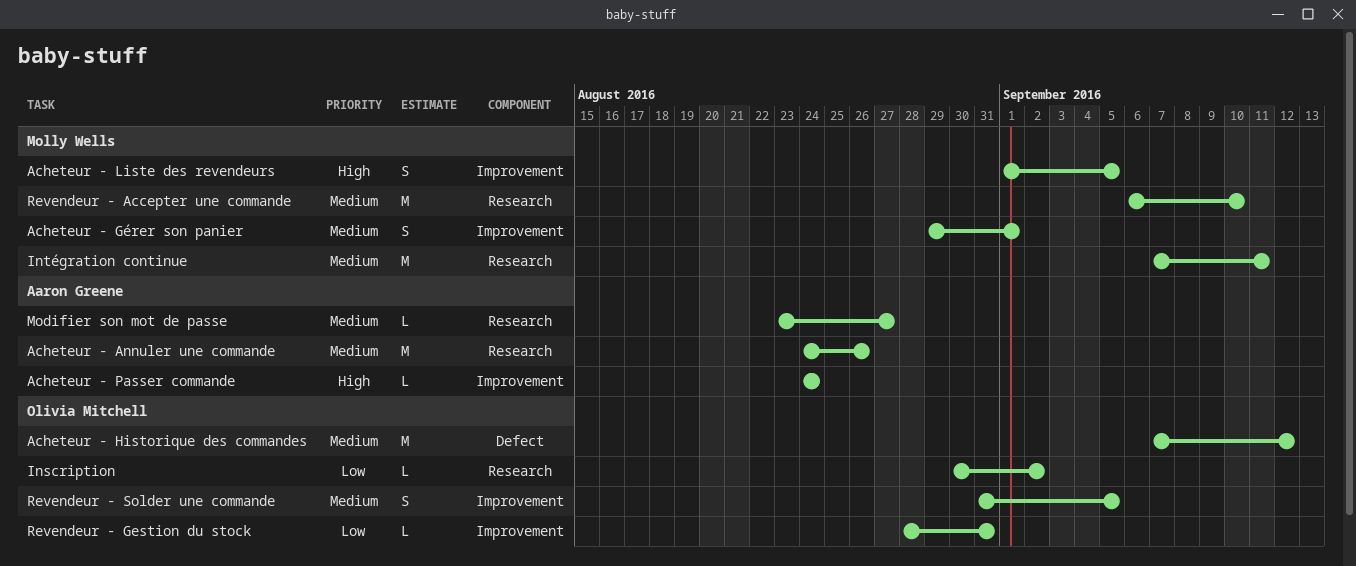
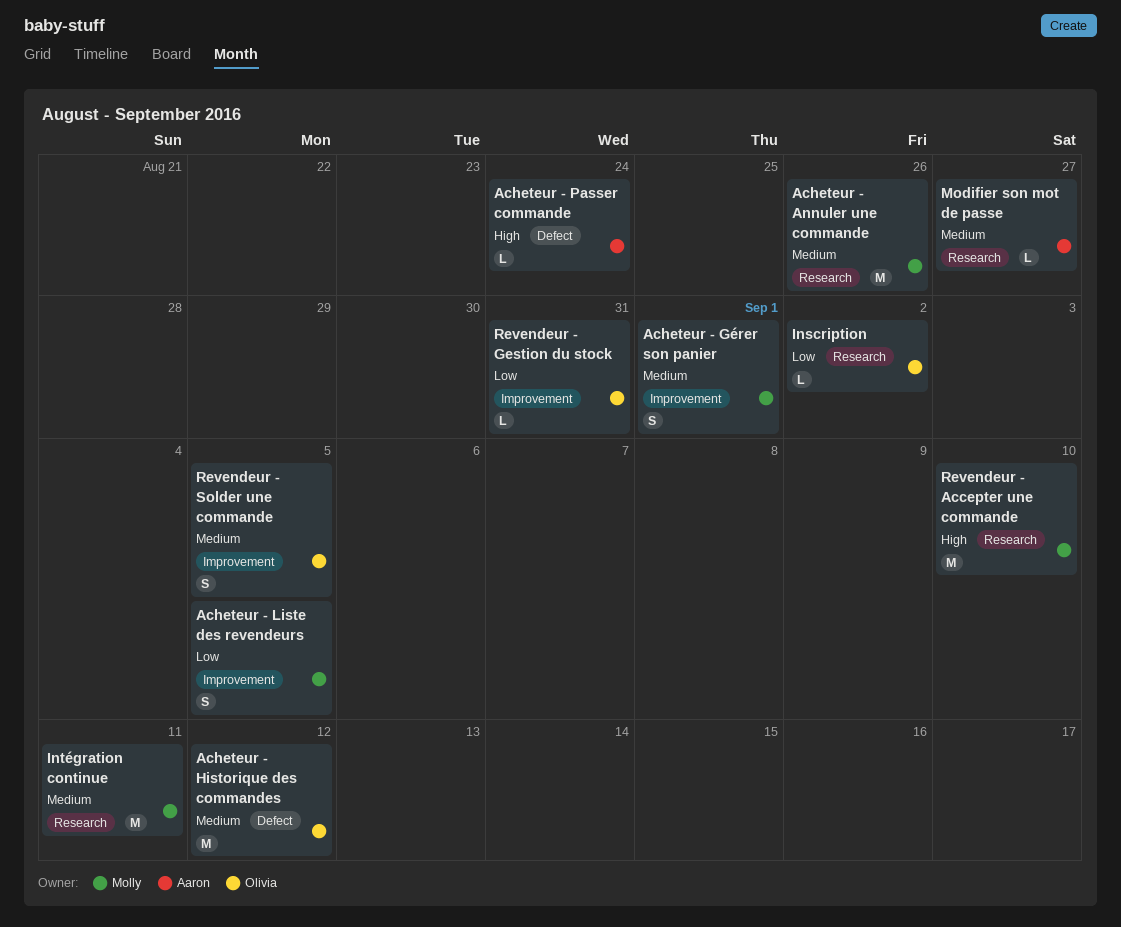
Acheteur - Annuler une commande, owner: Aaron Greene -> Molly Wells
Acheteur - Liste des revendeurs, priority: High -> Low
Acheteur - Passer commande, label: Improvement -> Defect
Revendeur - Accepter une commande, priority: Medium -> High

